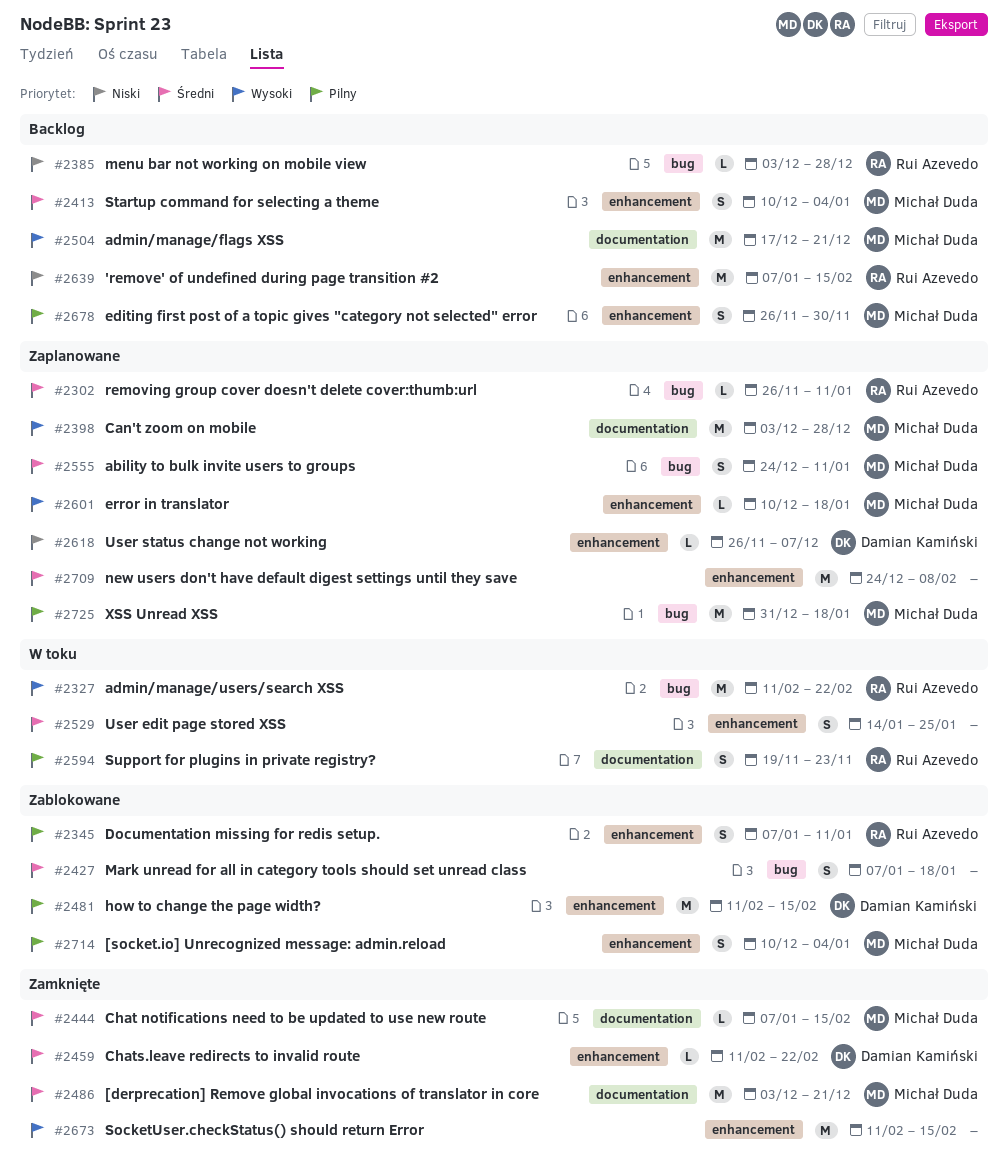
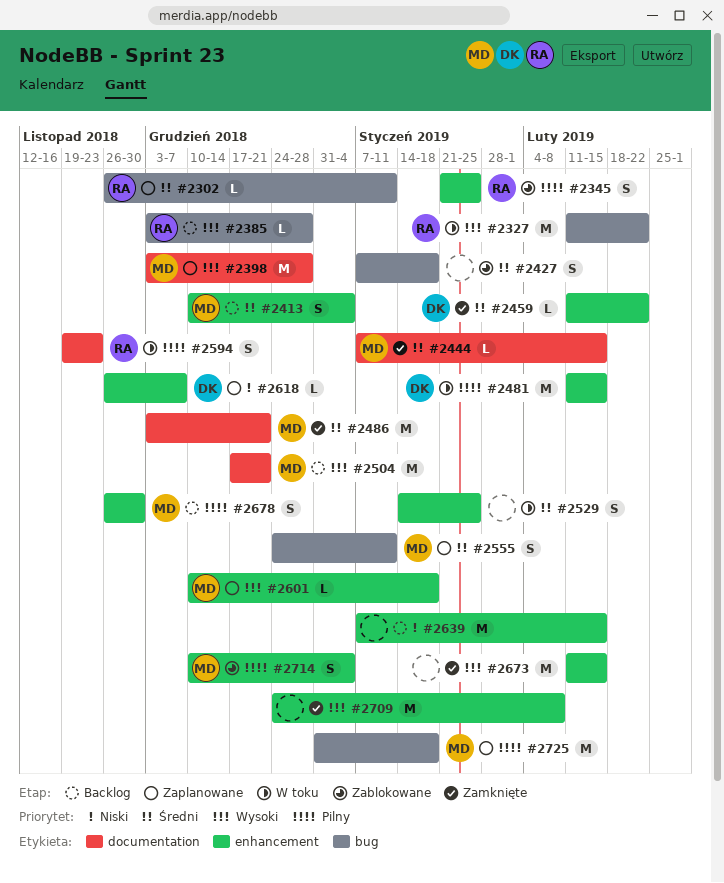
#2345, start: Jan 7 -> Jan 21
#2345, due: Jan 11 -> Jan 25
#2385, priority: Niski -> Wysoki
#2481, status: Zablokowane -> W toku
#2639, owner: Rui Azevedo -> none
#2709, status: Zaplanowane -> Zamknięte
#2709, priority: Średni -> Wysoki

